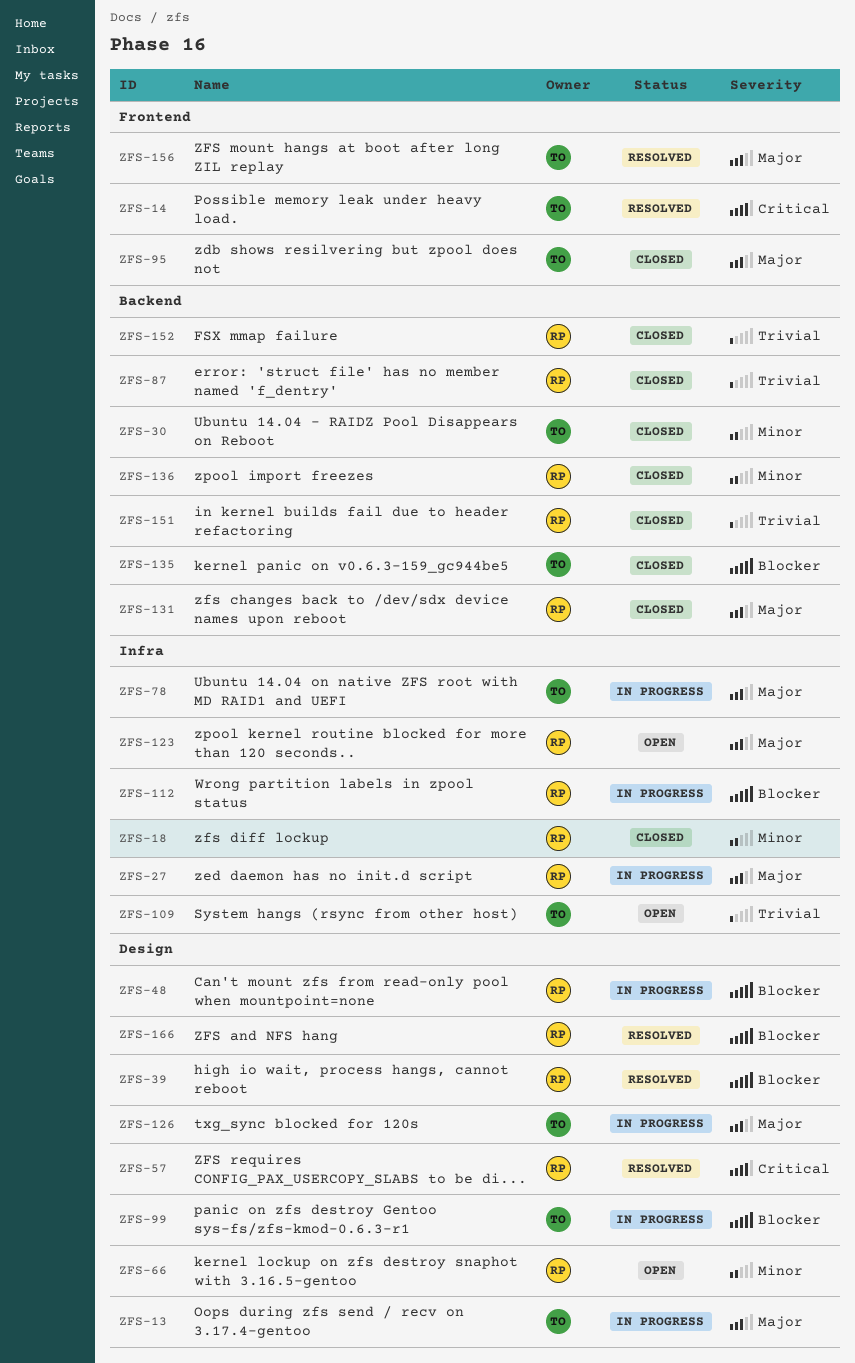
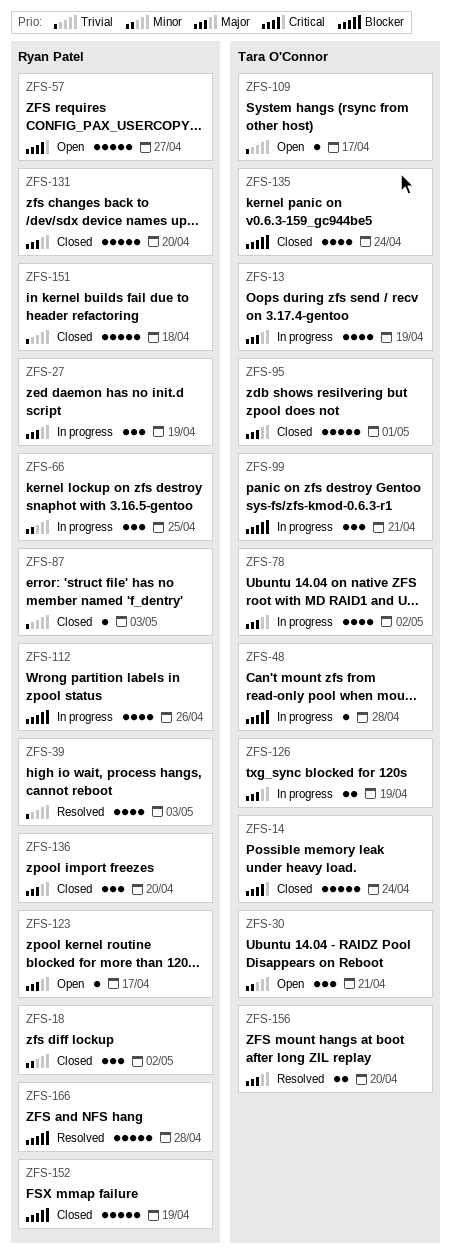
ZFS-14, status: Resolved -> Closed
ZFS-30, status: Closed -> Open
ZFS-39, priority: Blocker -> Trivial
ZFS-48, owner: Ryan Patel -> Tara O'Connor
ZFS-57, status: Resolved -> Open
ZFS-66, status: Open -> In progress
ZFS-136, priority: Minor -> Major
ZFS-152, priority: Trivial -> Blocker

